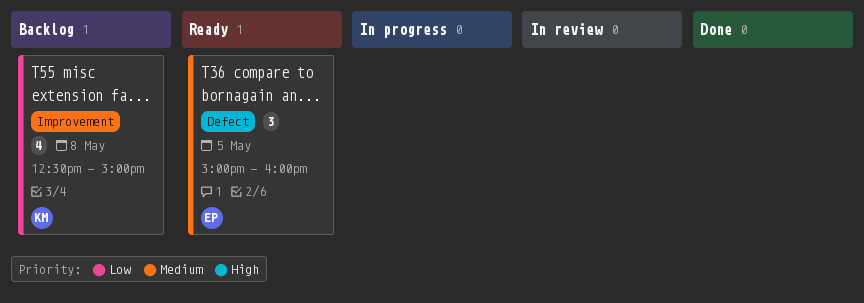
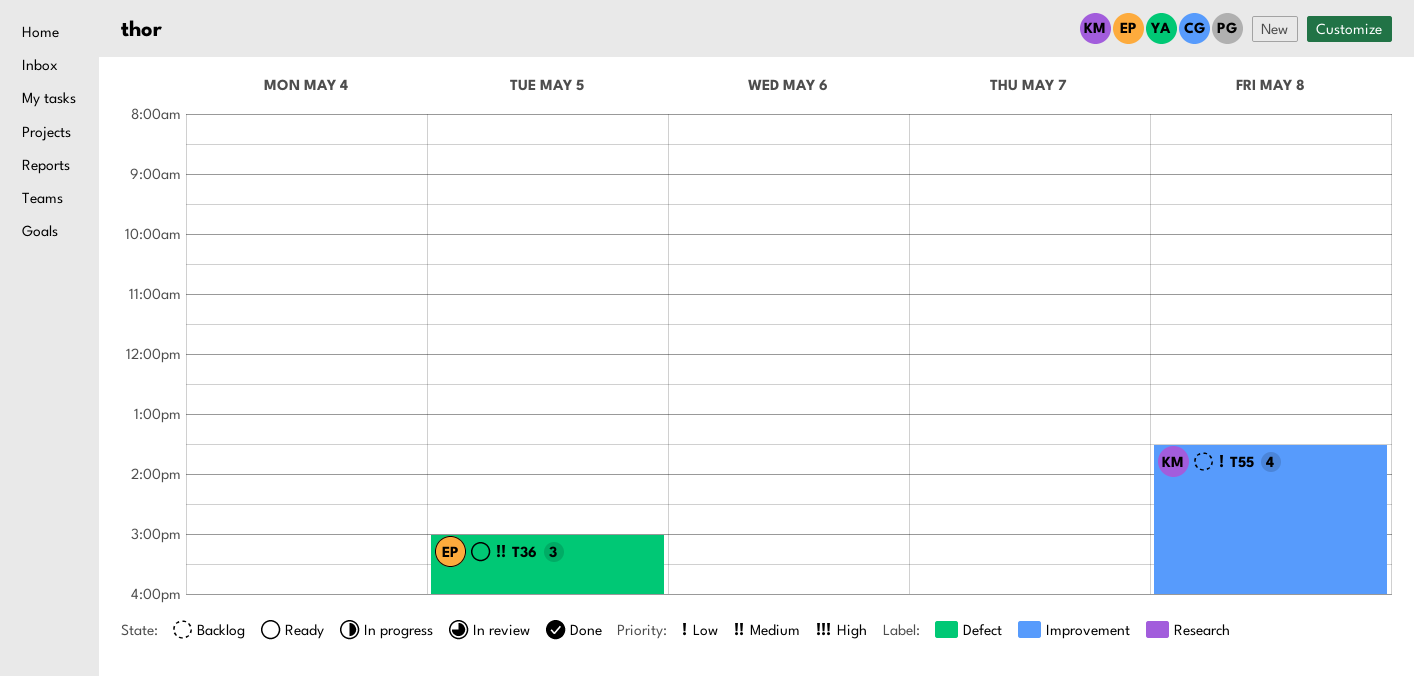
T55, begins: 12:30 -> 13:30
T55, ends: 15:00 -> 16:00

